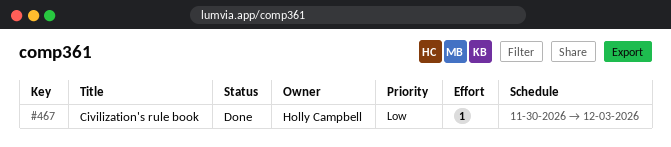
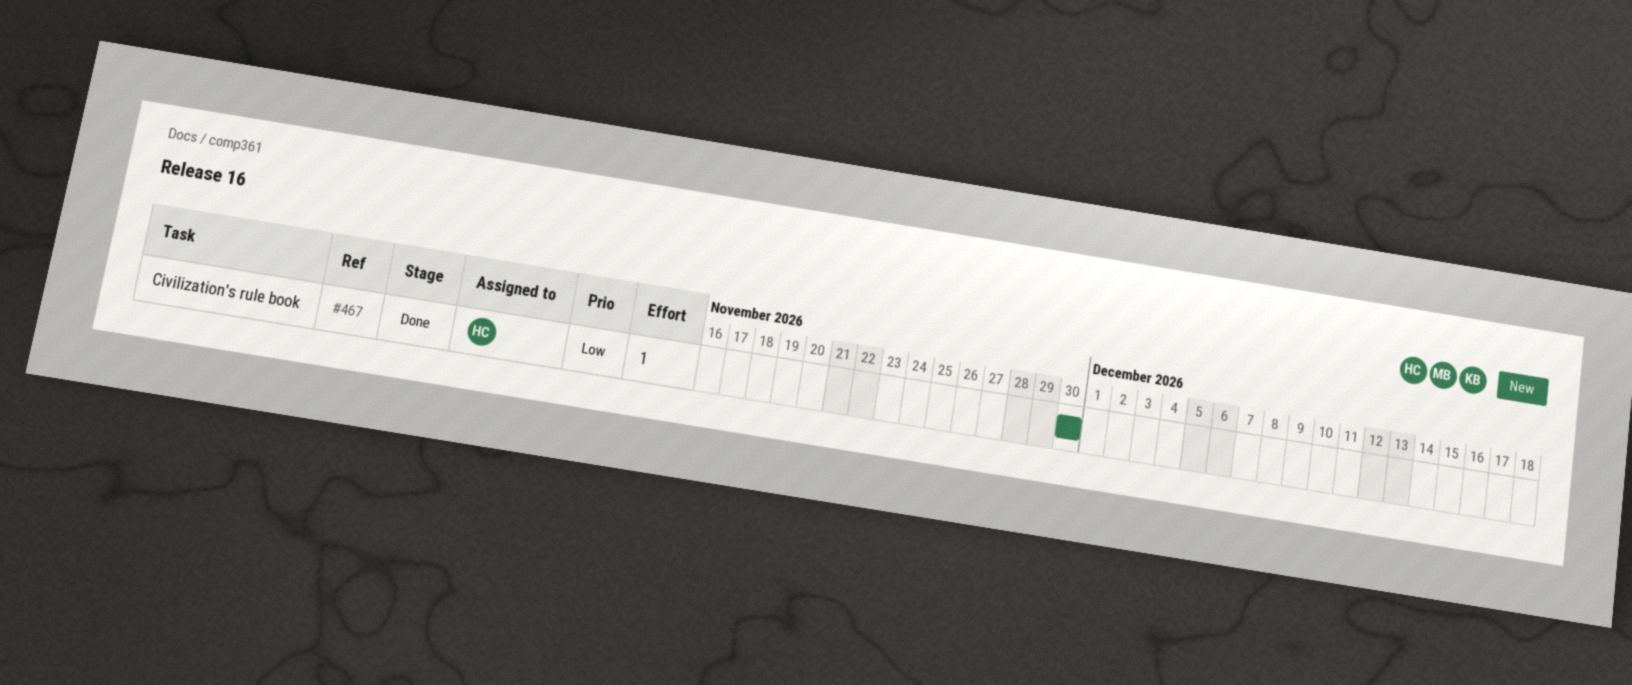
#467, due: Dec 3 -> Nov 30

